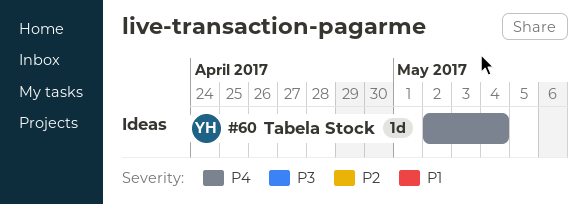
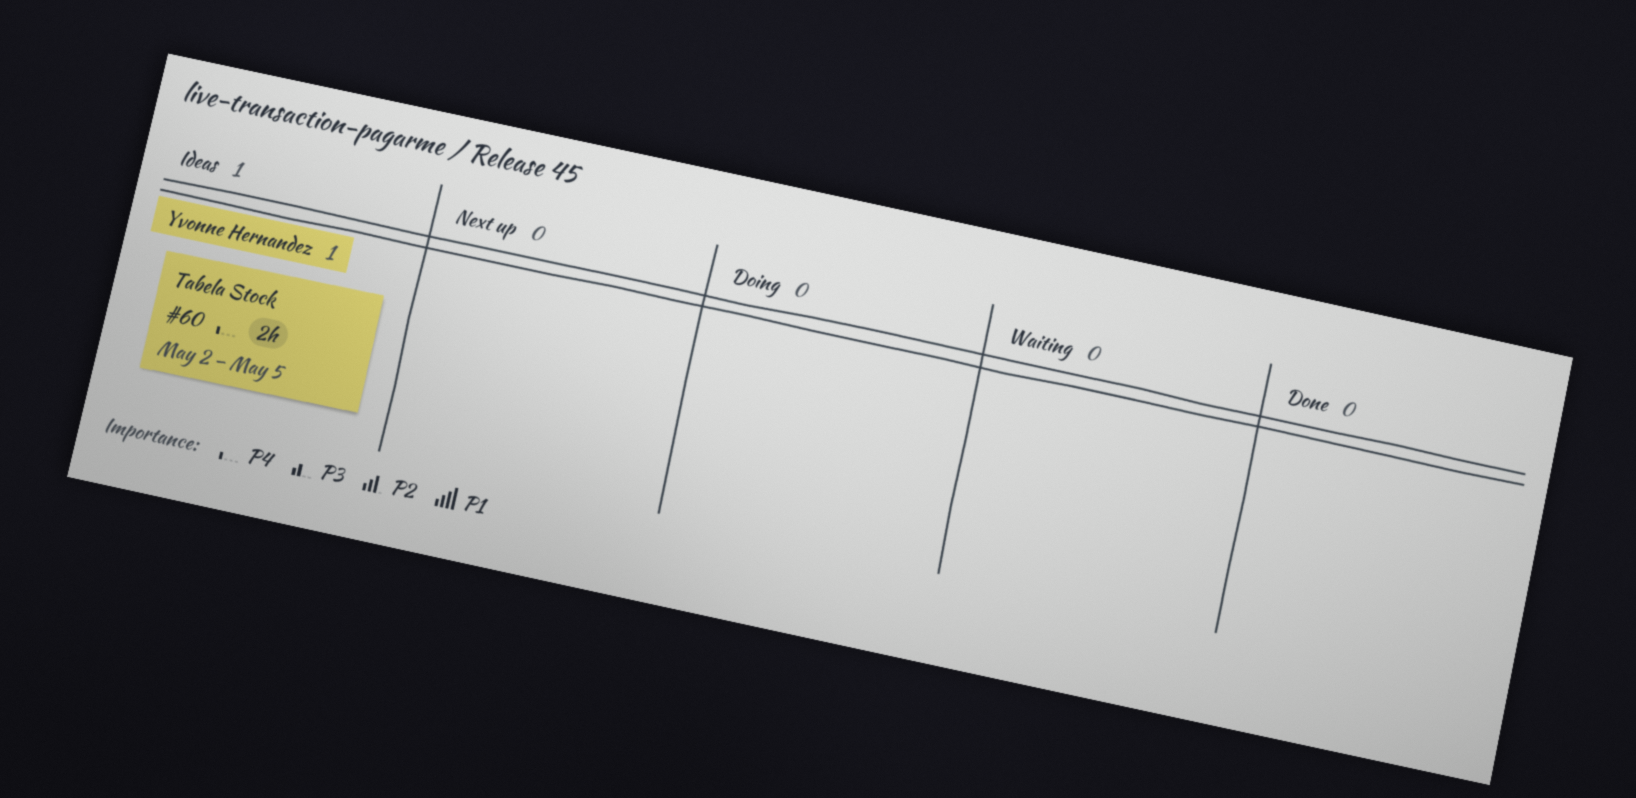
#60, estimate: 1d -> 2h
#60, due: May 4 -> May 5

